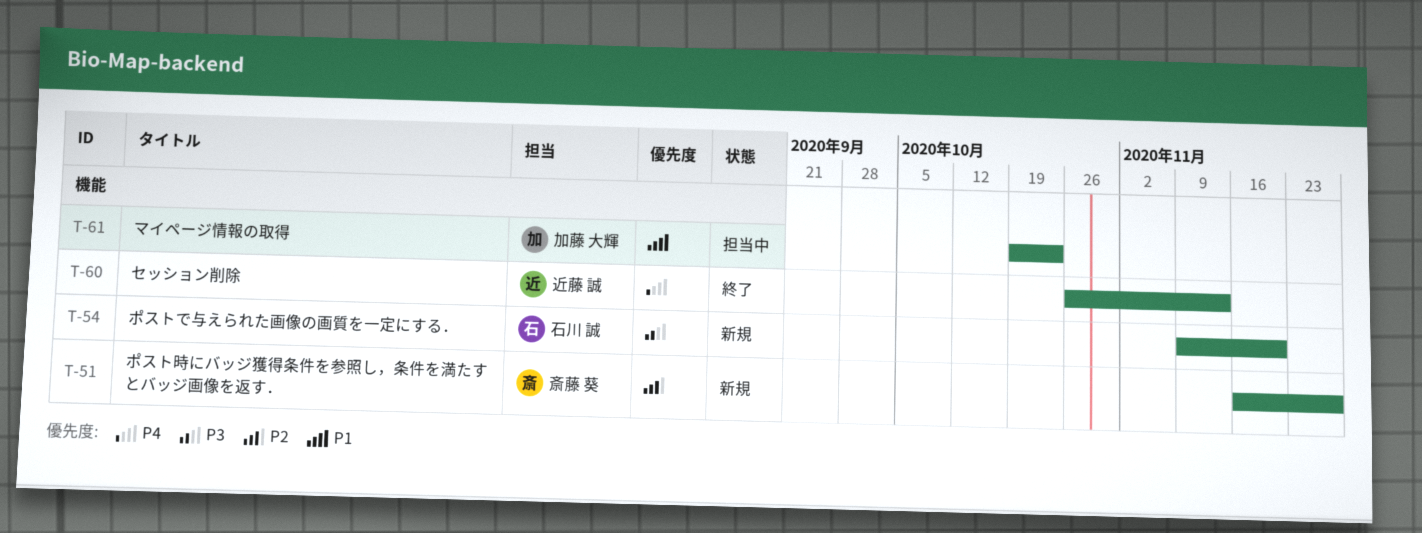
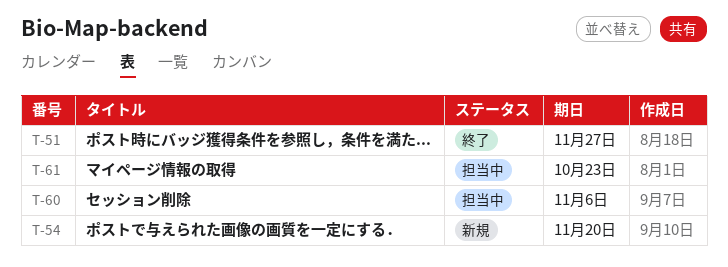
T-51, status: 新規 -> 終了
T-60, status: 終了 -> 担当中
T-60, due: Nov 13 -> Nov 6

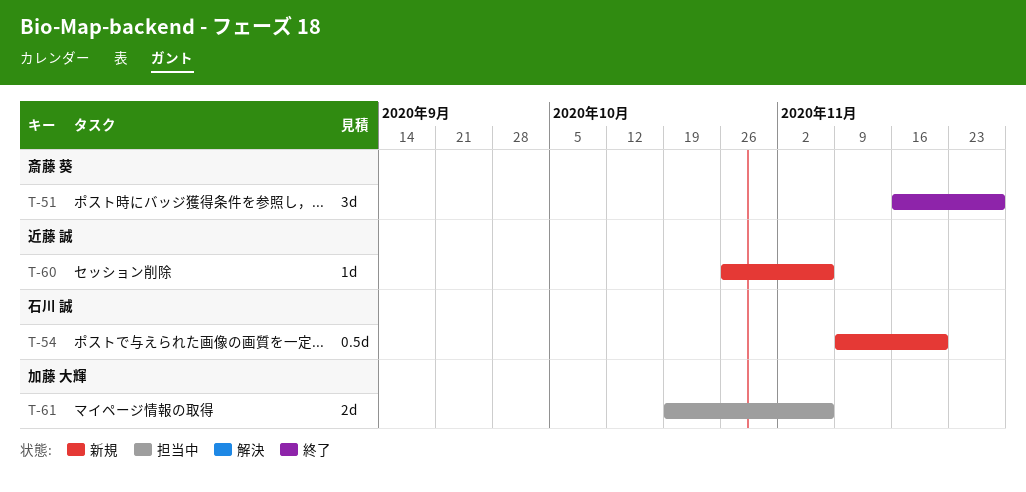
T-60, status: 担当中 -> 新規
T-61, due: Oct 23 -> Nov 6

